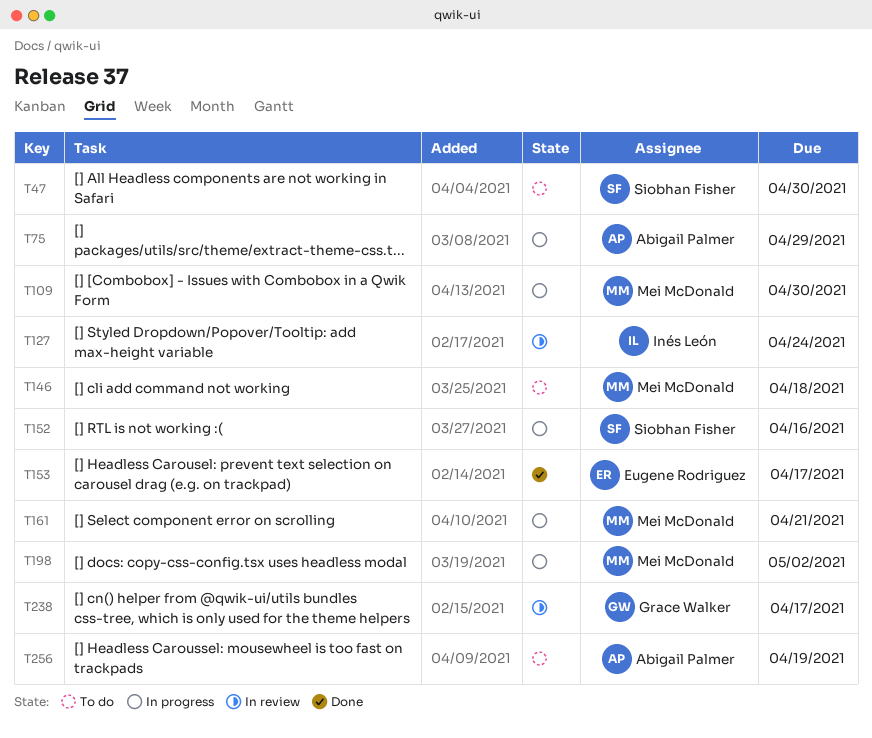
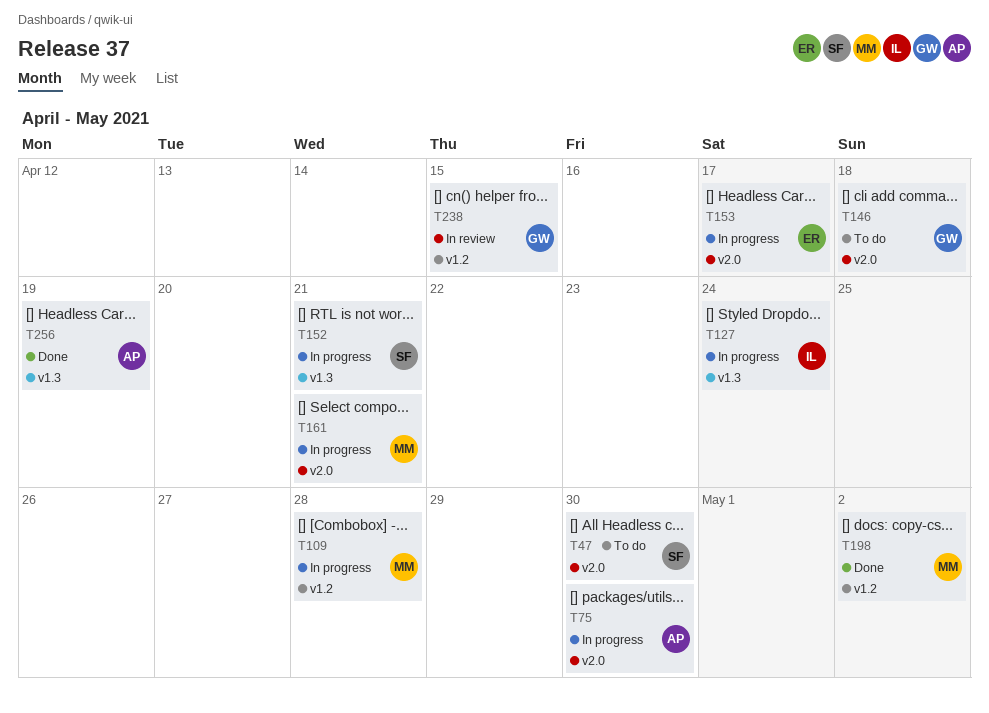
T75, due: Apr 29 -> Apr 30
T109, due: Apr 30 -> Apr 28
T127, status: In review -> In progress
T146, owner: Mei McDonald -> Grace Walker
T152, due: Apr 16 -> Apr 21
T153, status: Done -> In progress
T198, status: In progress -> Done
T238, due: Apr 17 -> Apr 15
T256, status: To do -> Done

